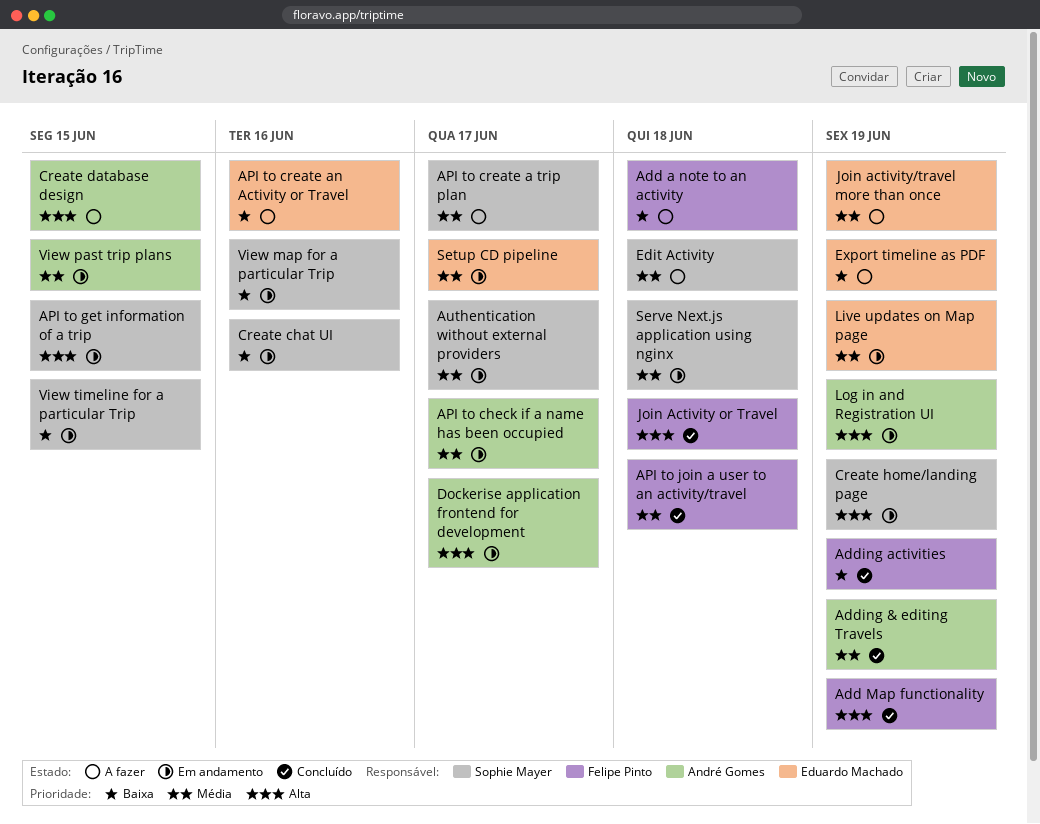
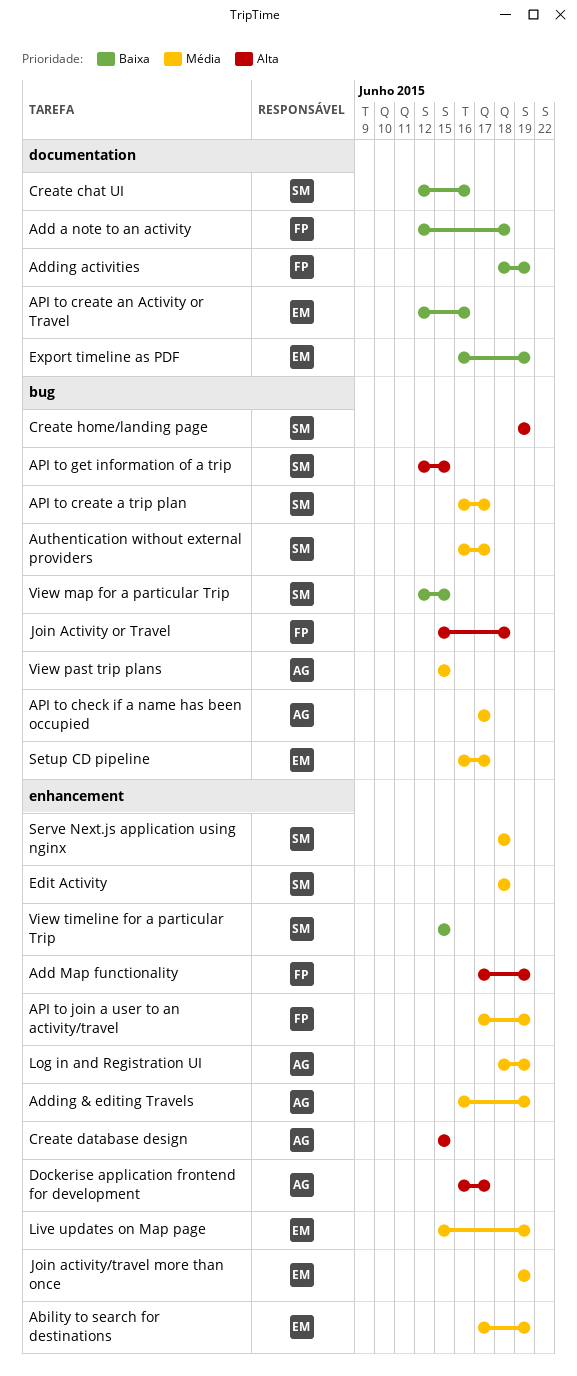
Ability to search for destinations: none -> present
API to join a user to an activity/travel, due: Jun 18 -> Jun 19
Log in and Registration UI, priority: Alta -> Média
View map for a particular Trip, due: Jun 16 -> Jun 15

